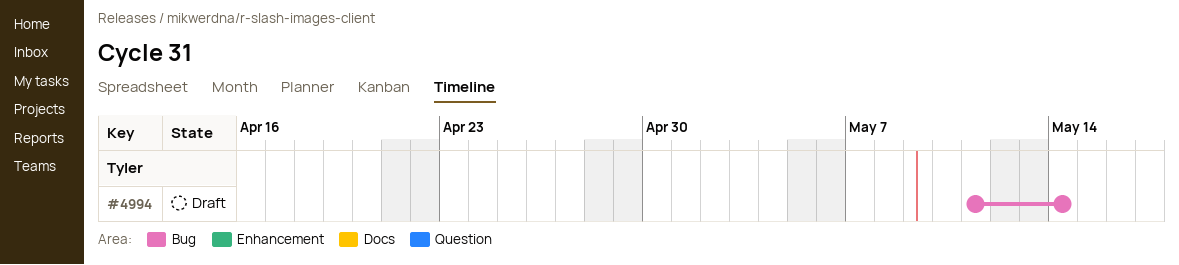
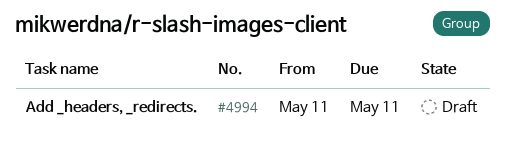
#4994, due: May 14 -> May 11

